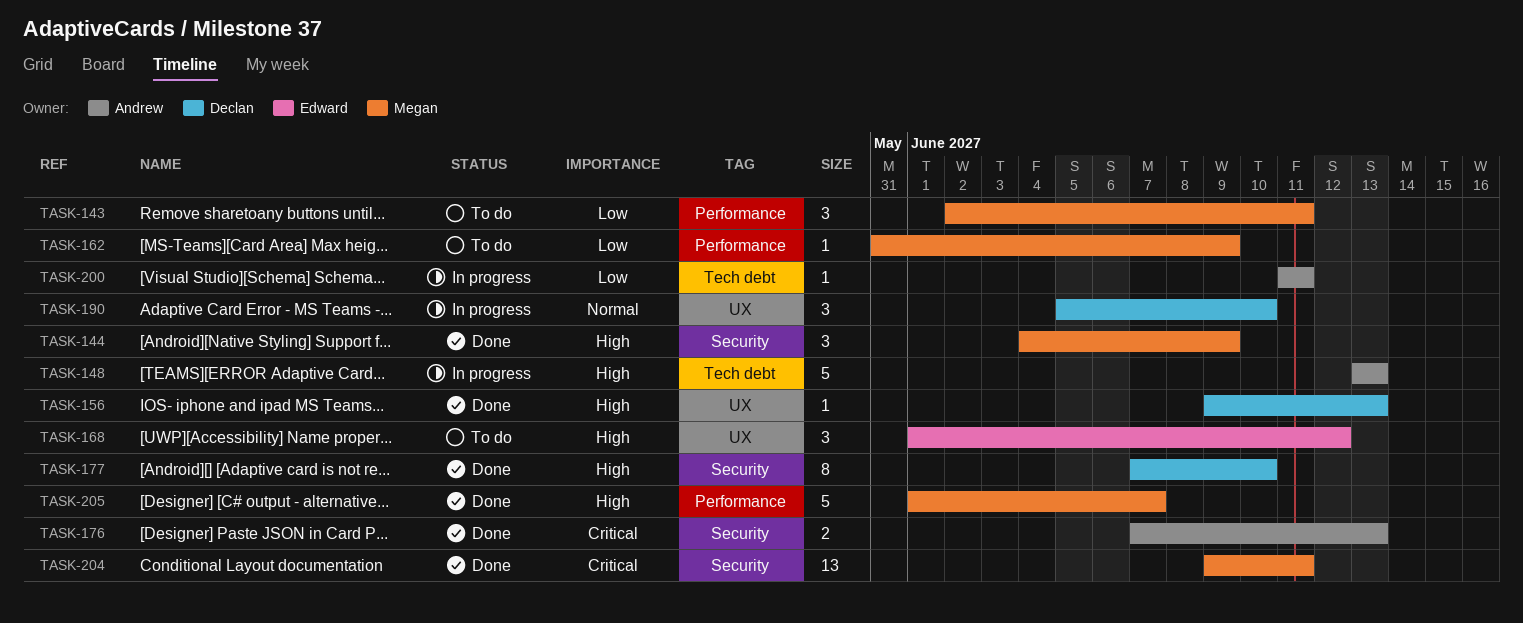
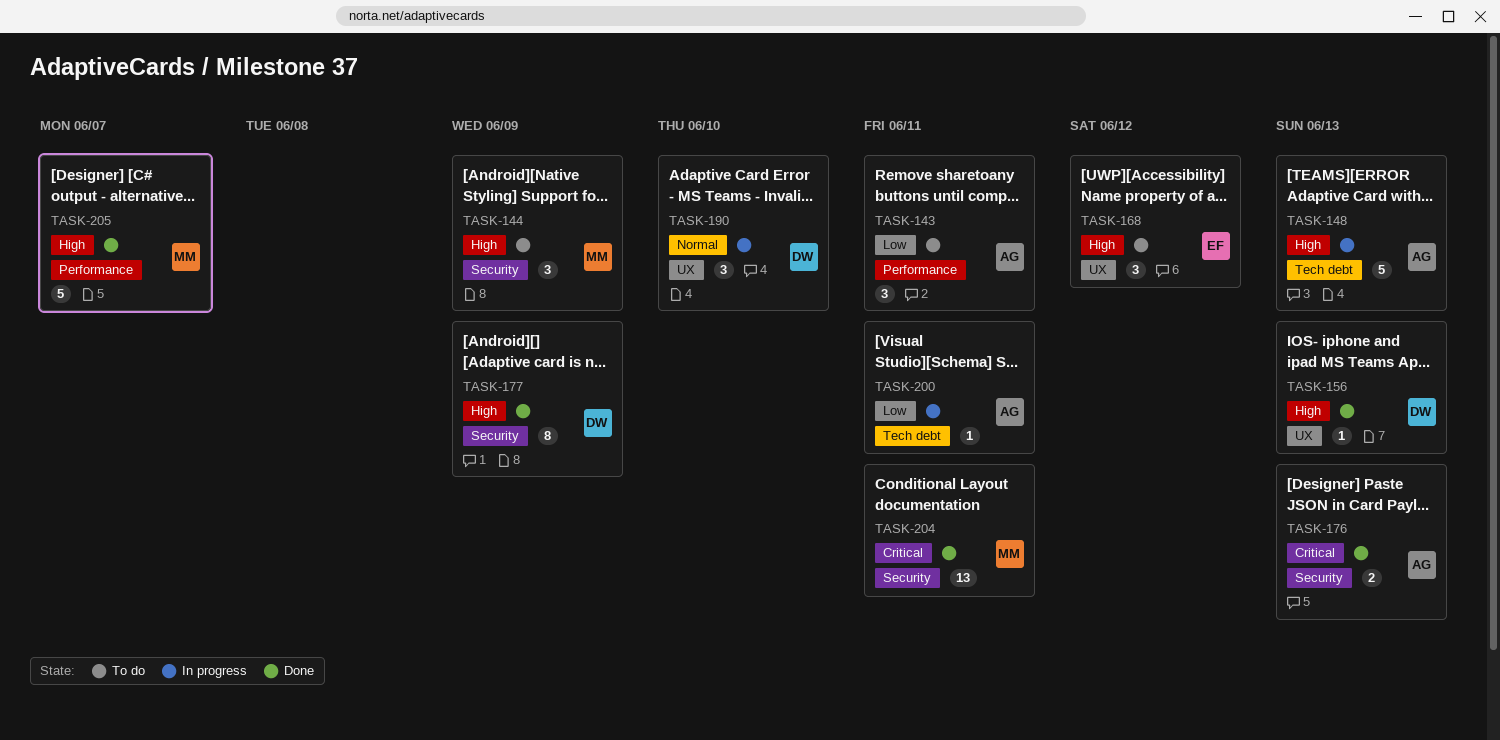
TASK-143, owner: Megan -> Andrew
TASK-144, status: Done -> To do
TASK-162: present -> none
TASK-177, due: Jun 10 -> Jun 9

